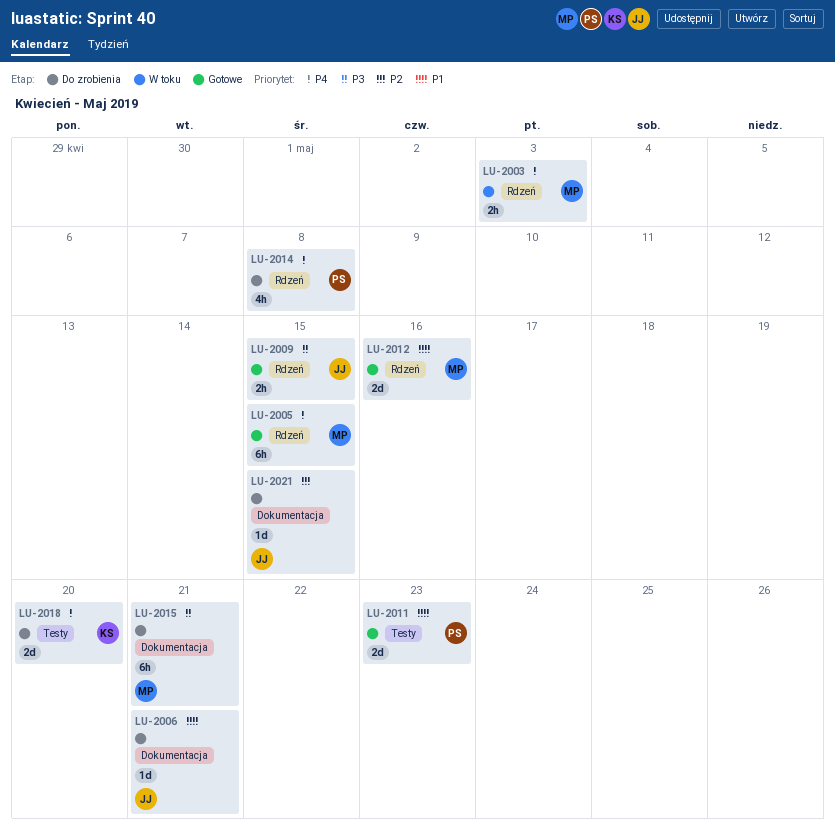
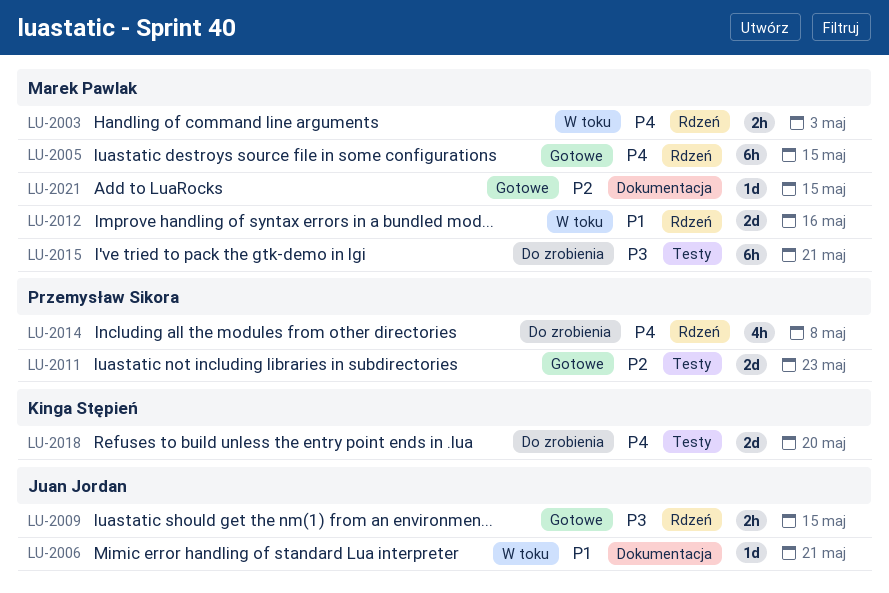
LU-2006, status: Do zrobienia -> W toku
LU-2011, priority: P1 -> P2
LU-2012, status: Gotowe -> W toku
LU-2015, label: Dokumentacja -> Testy
LU-2021, status: Do zrobienia -> Gotowe
LU-2021, owner: Juan Jordan -> Marek Pawlak

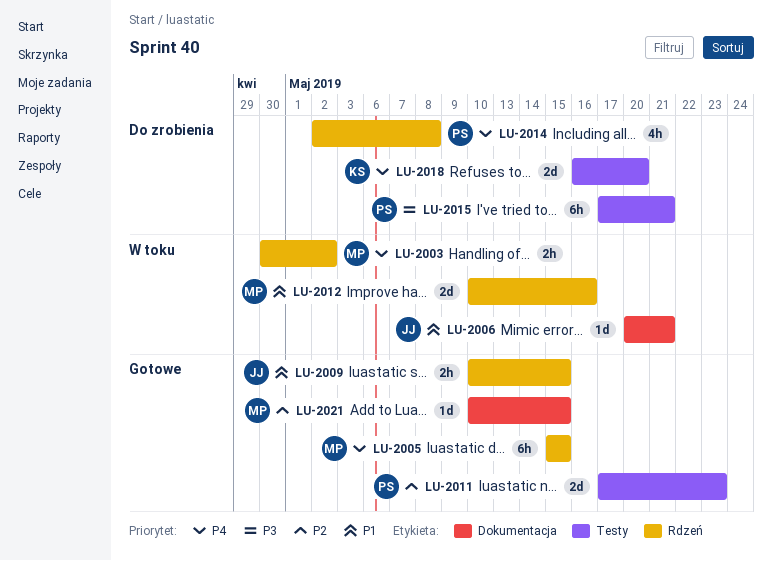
LU-2003, due: May 3 -> May 2
LU-2009, priority: P3 -> P1
LU-2015, owner: Marek Pawlak -> Przemysław Sikora

